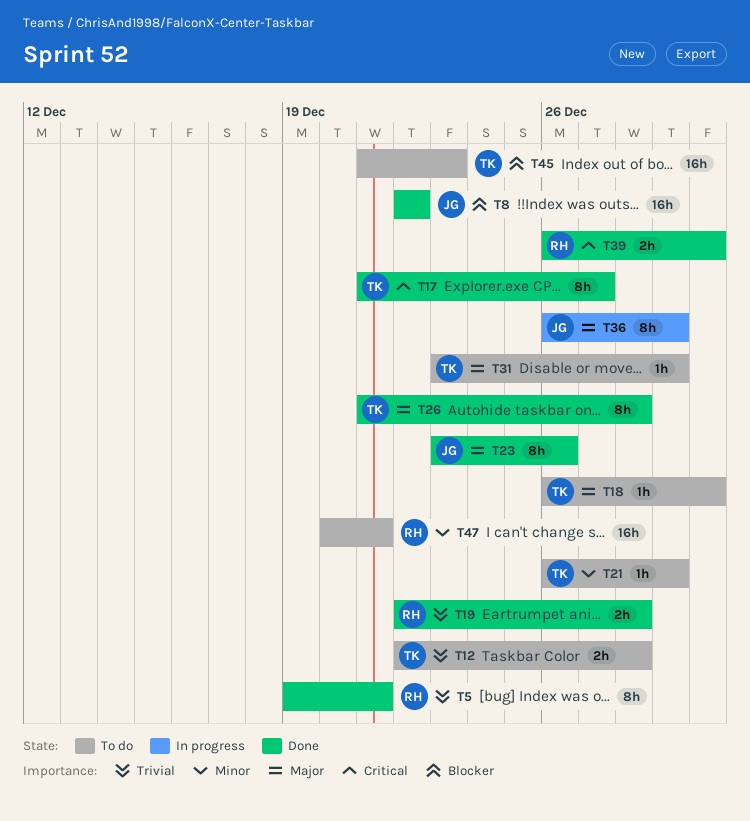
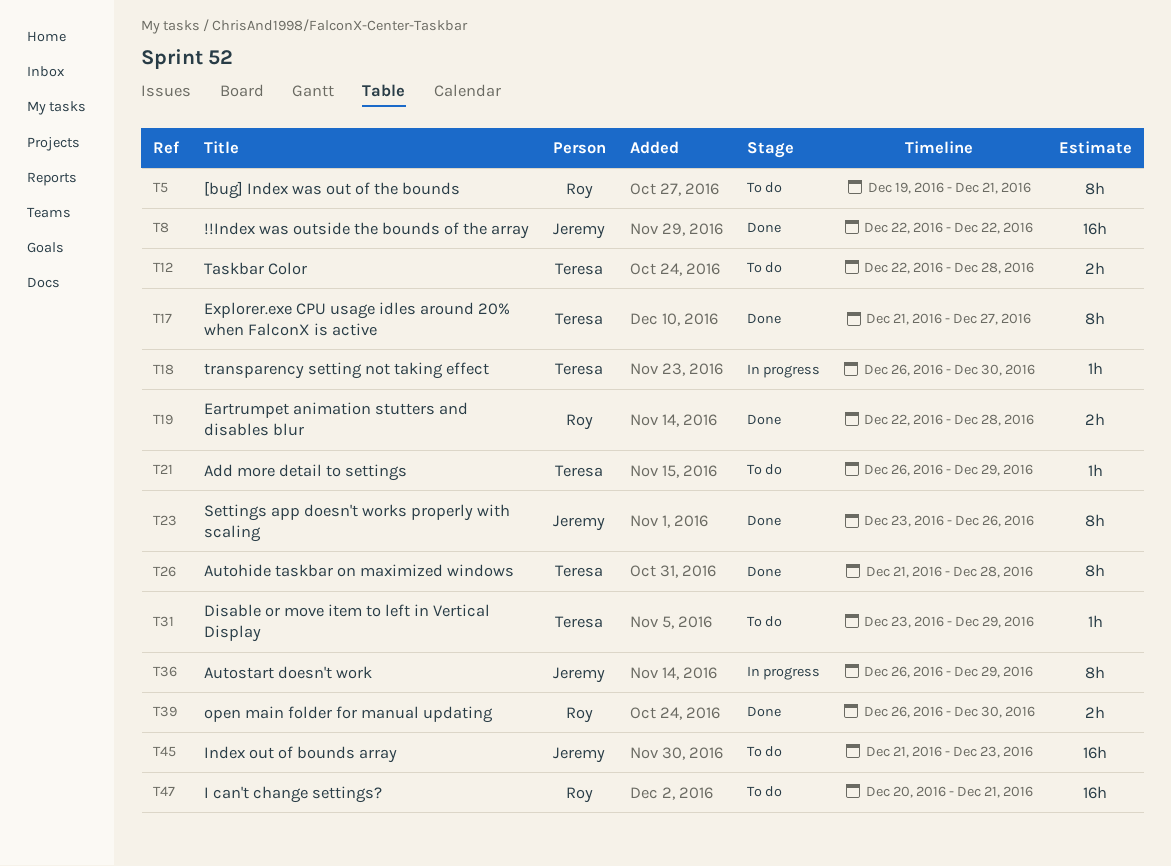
T5, status: Done -> To do
T18, status: To do -> In progress
T45, owner: Teresa -> Jeremy

